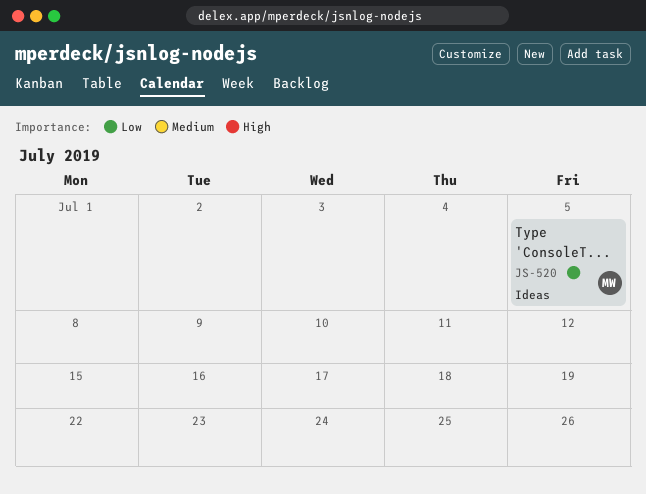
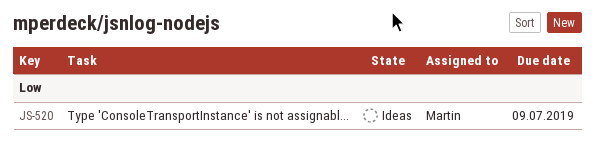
JS-520, due: Jul 5 -> Jul 9

